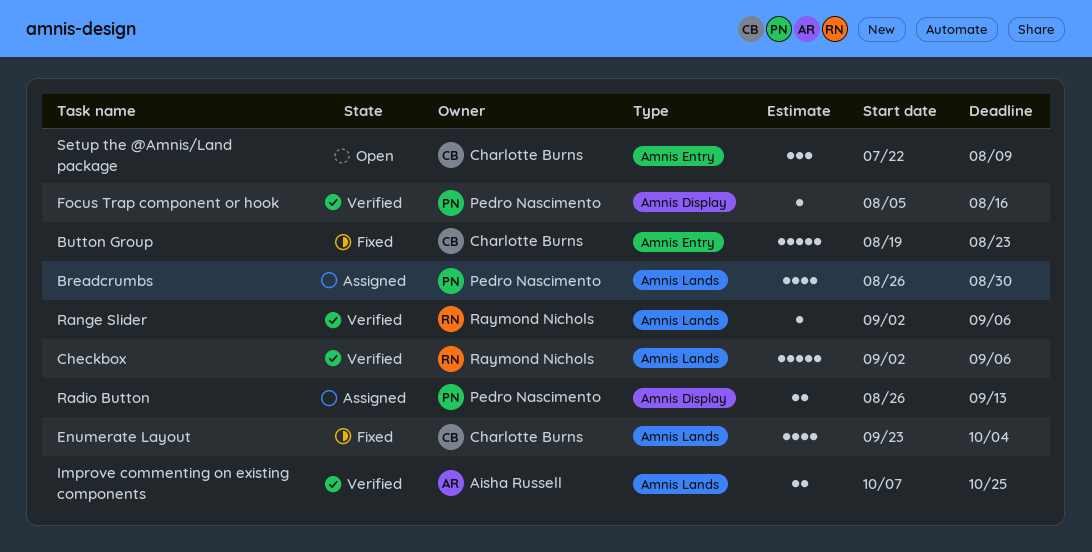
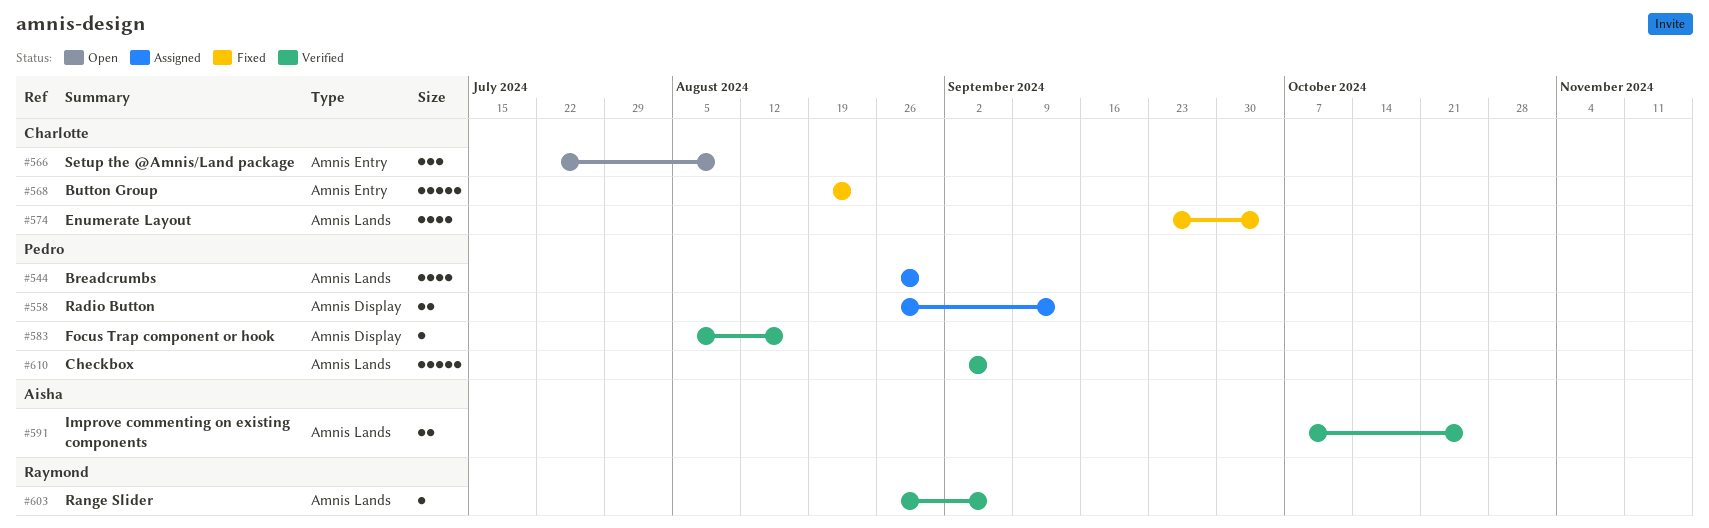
Checkbox, owner: Raymond Nichols -> Pedro Nascimento
Range Slider, start: Sep 2 -> Aug 26

